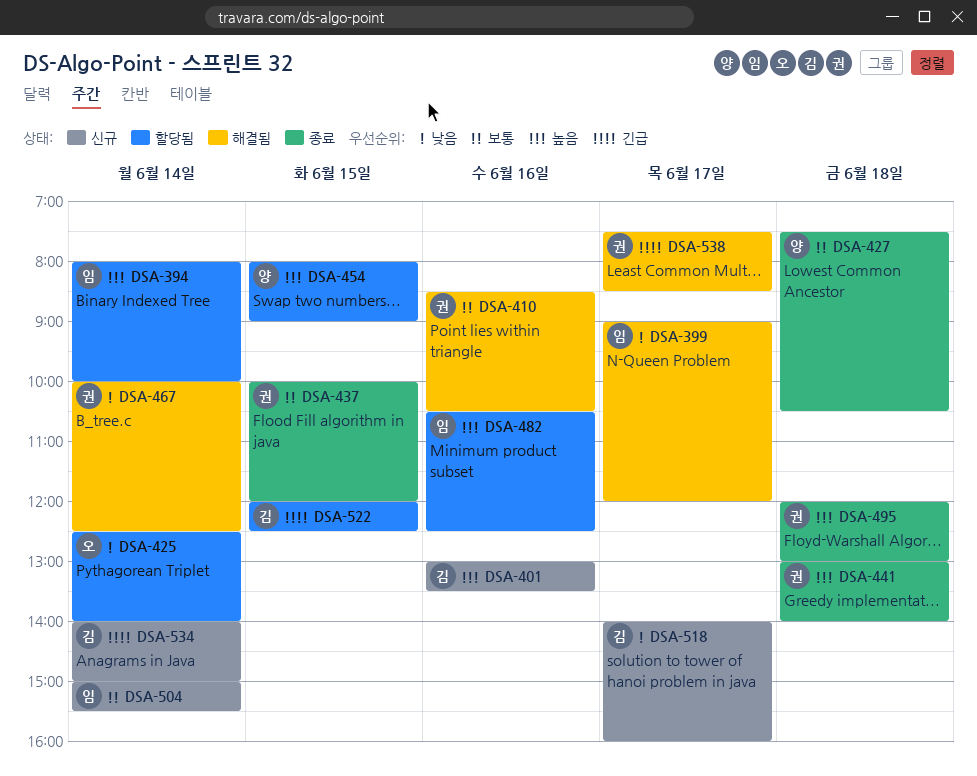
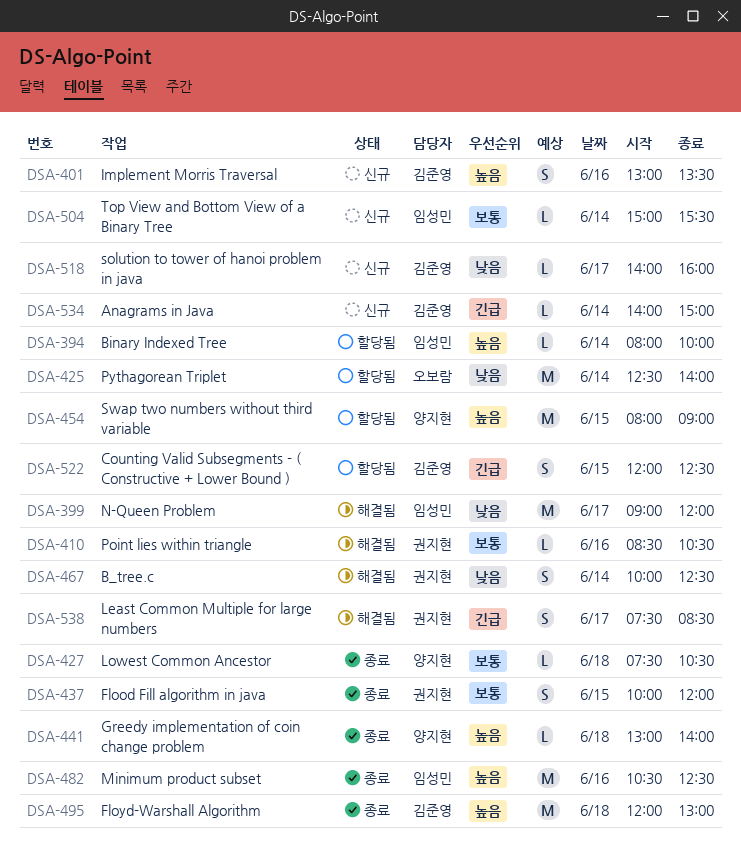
DSA-441, owner: 권지현 -> 양지현
DSA-482, status: 할당됨 -> 종료
DSA-495, owner: 권지현 -> 김준영

